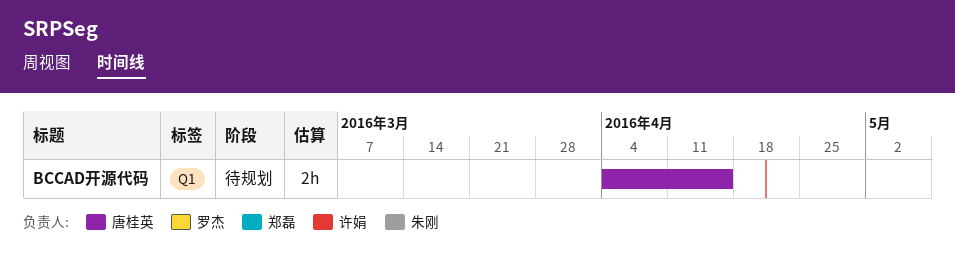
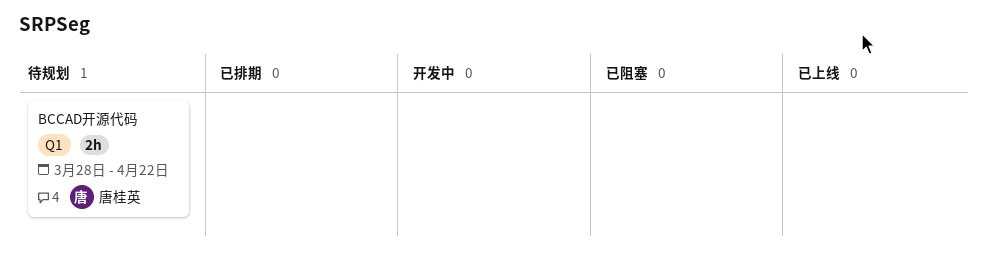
BCCAD开源代码, start: Apr 4 -> Mar 28
BCCAD开源代码, due: Apr 15 -> Apr 22

